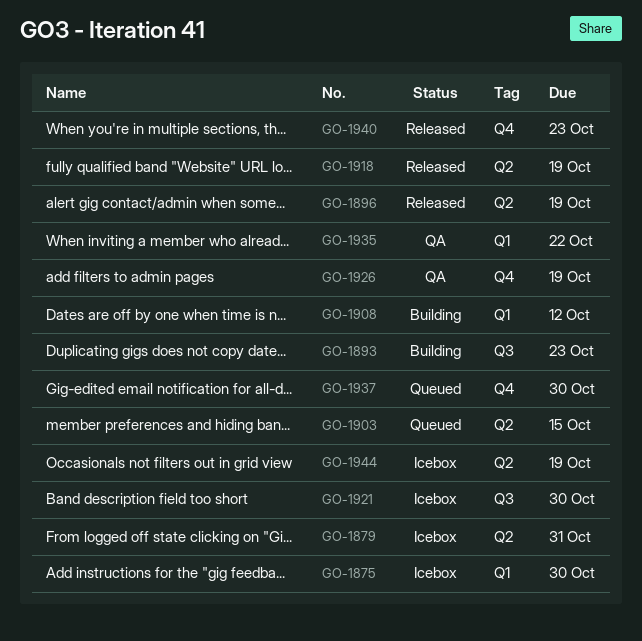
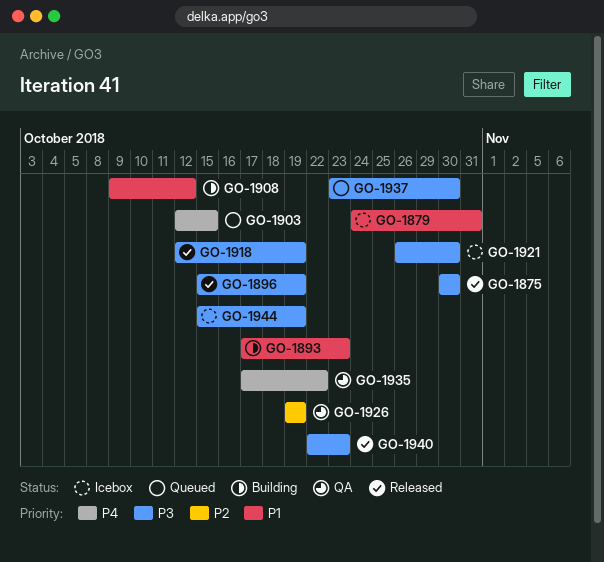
GO-1875, status: Icebox -> Released

